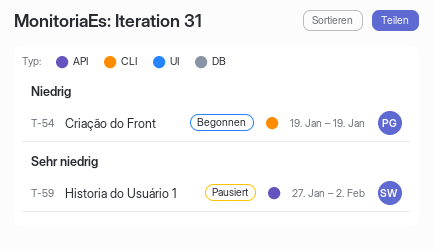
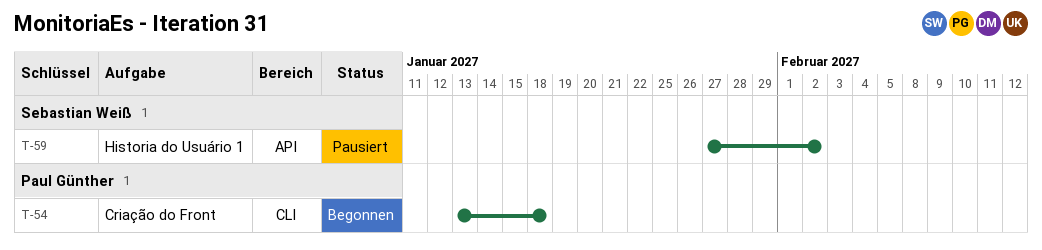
T-54, start: Jan 19 -> Jan 13
T-54, due: Jan 19 -> Jan 18

